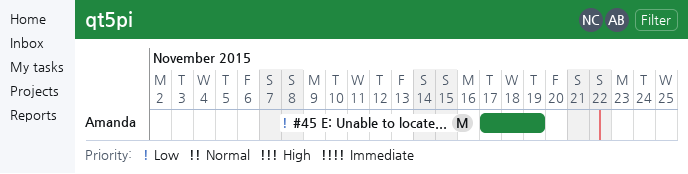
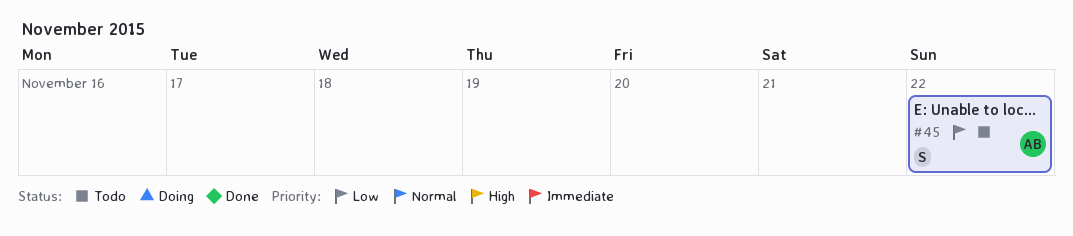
#45, estimate: M -> S
#45, due: Nov 19 -> Nov 22

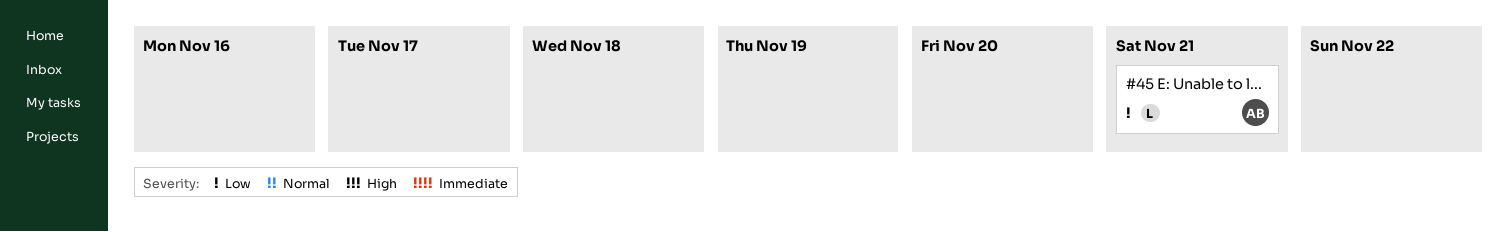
#45, estimate: S -> L
#45, due: Nov 22 -> Nov 21

